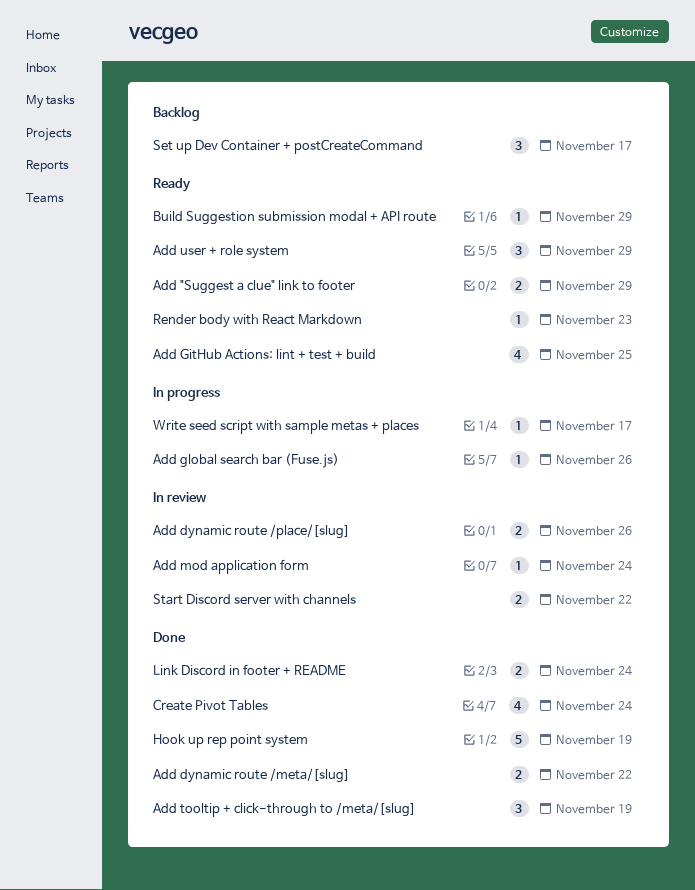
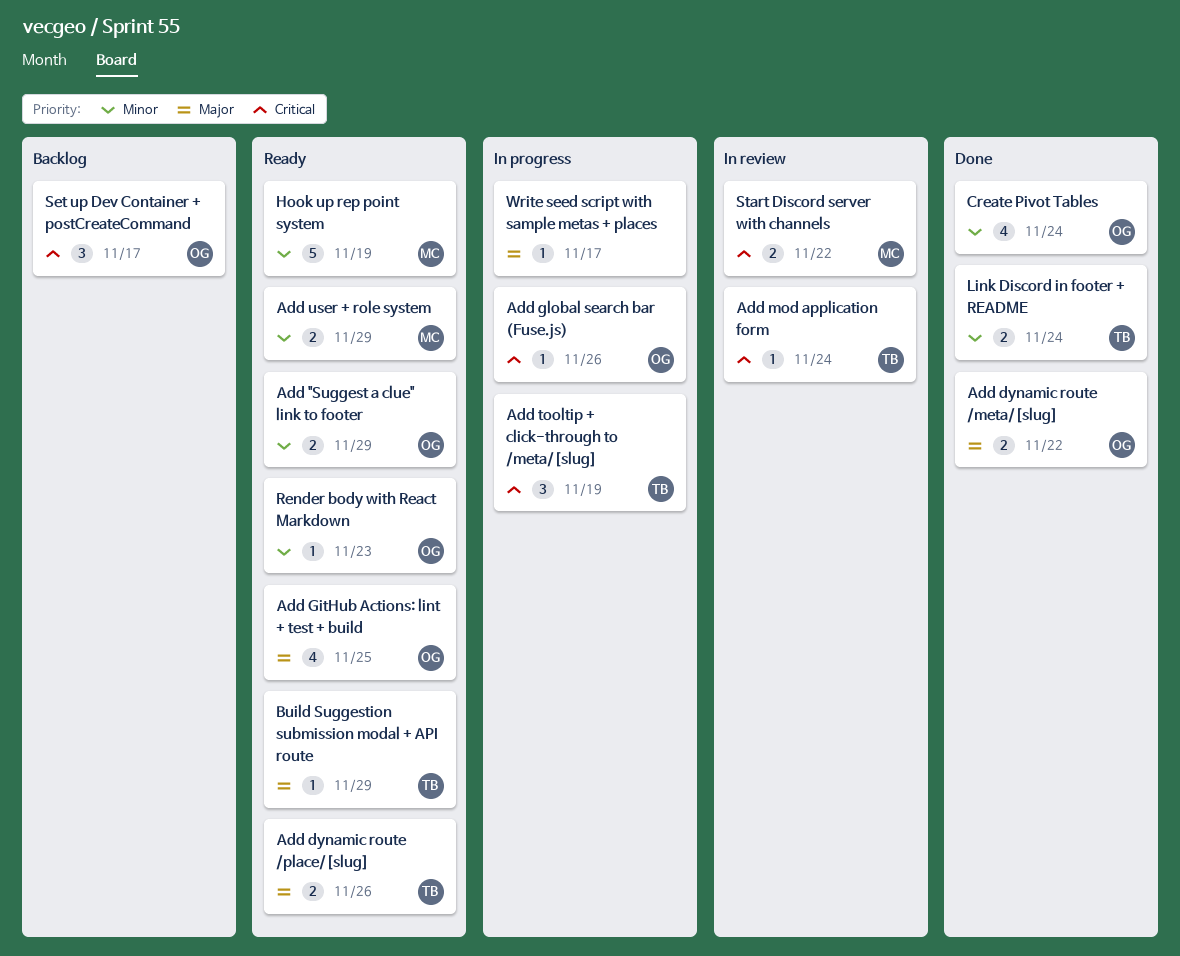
Add dynamic route /place/[slug], status: In review -> Ready
Add tooltip + click-through to /meta/[slug], status: Done -> In progress
Add user + role system, estimate: 3 -> 2
Hook up rep point system, status: Done -> Ready

